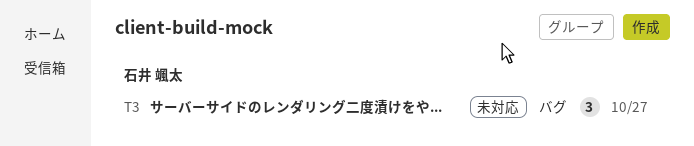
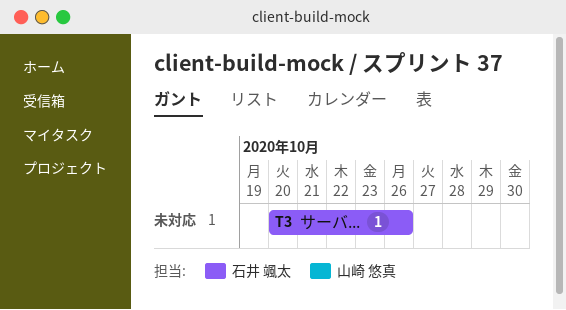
T3, estimate: 3 -> 1
T3, due: Oct 27 -> Oct 26

